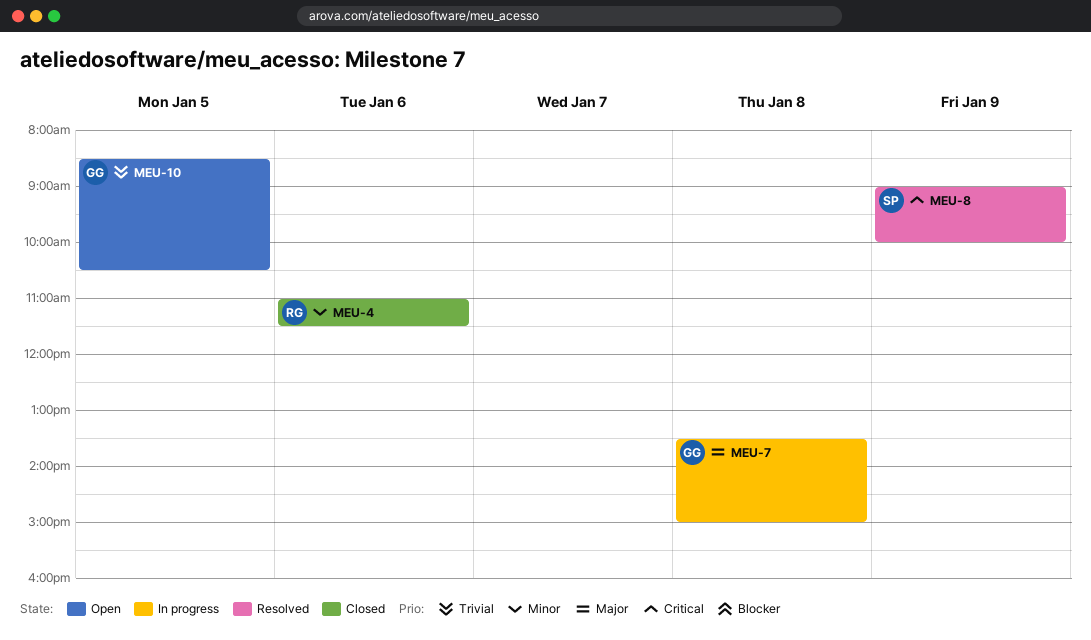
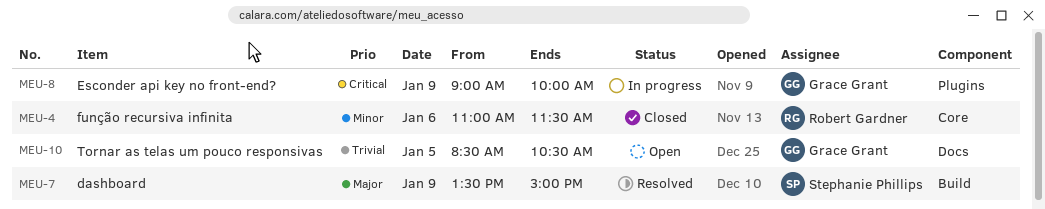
MEU-7, status: In progress -> Resolved
MEU-7, owner: Grace Grant -> Stephanie Phillips
MEU-7, day: Jan 8 -> Jan 9
MEU-8, status: Resolved -> In progress
MEU-8, owner: Stephanie Phillips -> Grace Grant

